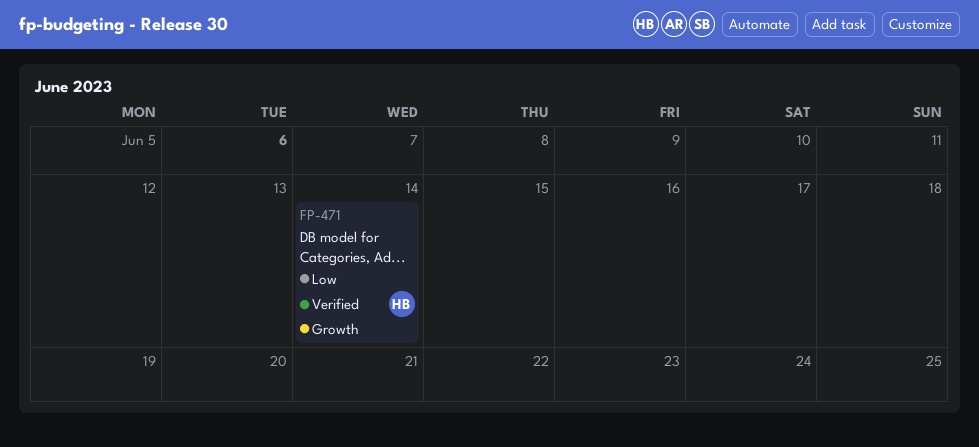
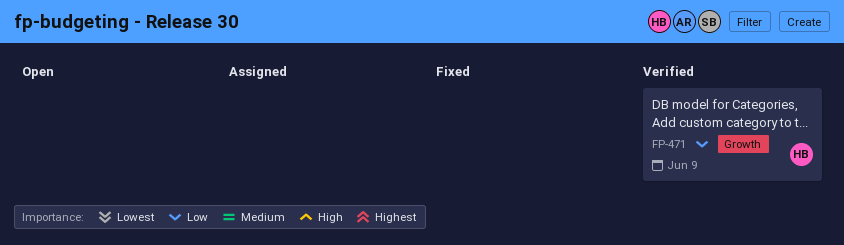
FP-471, due: Jun 14 -> Jun 9

